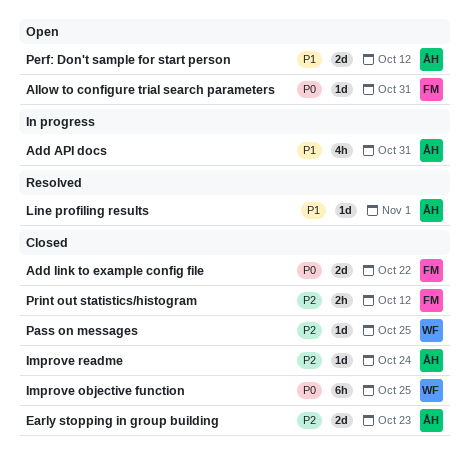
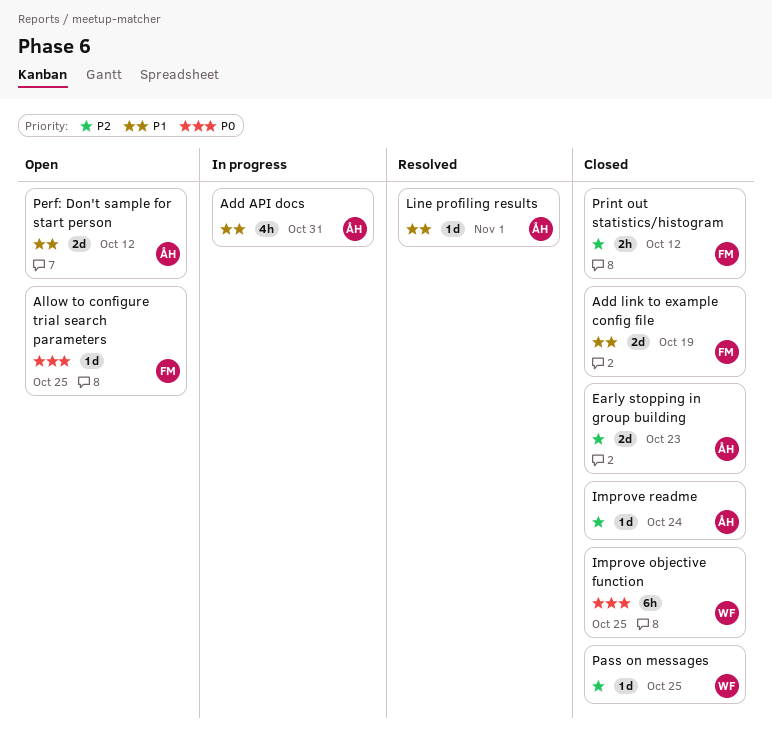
Add link to example config file, priority: P0 -> P1
Add link to example config file, due: Oct 22 -> Oct 19
Allow to configure trial search parameters, due: Oct 31 -> Oct 25

